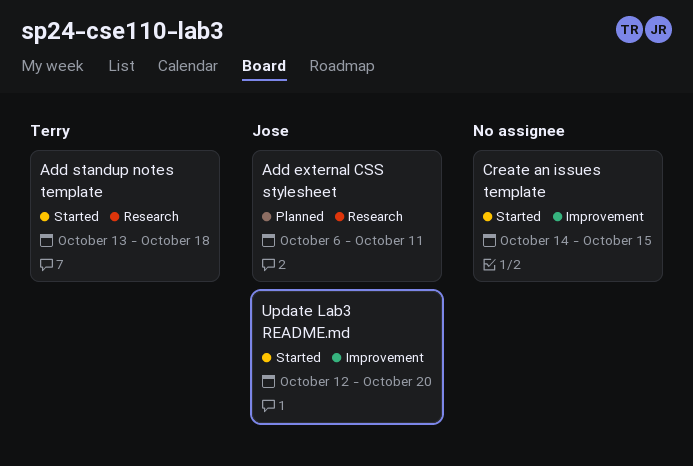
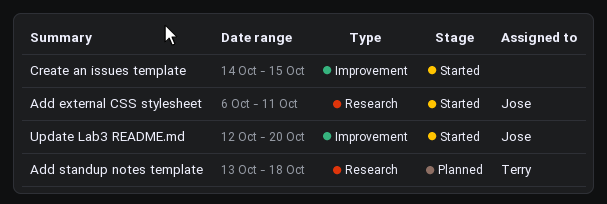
Add external CSS stylesheet, status: Planned -> Started
Add standup notes template, status: Started -> Planned

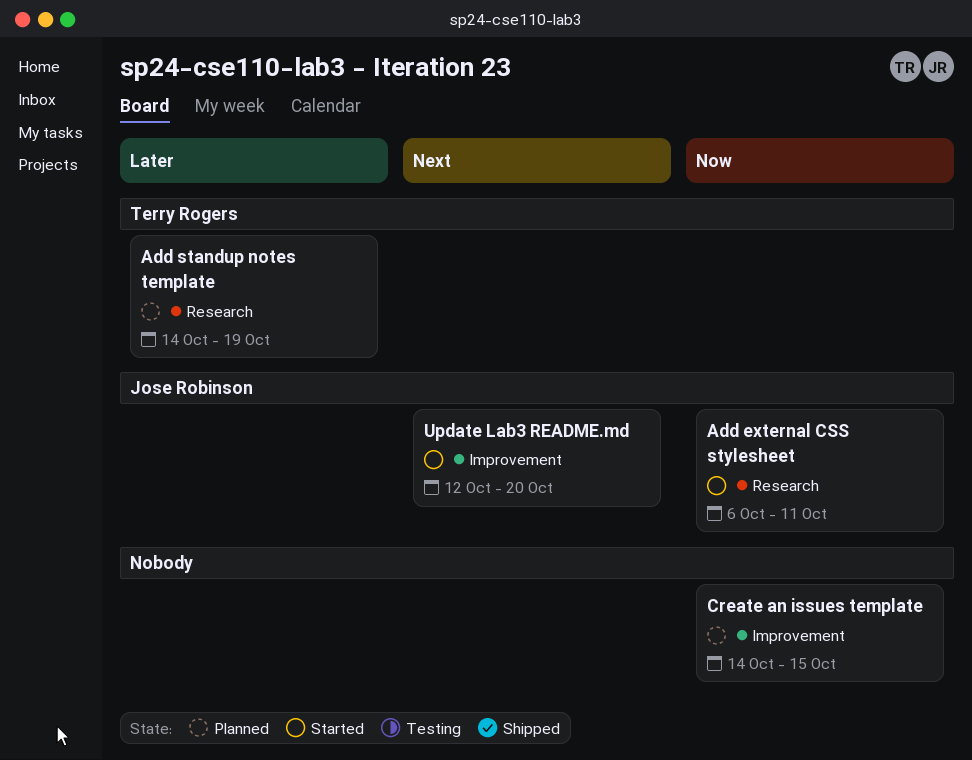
Add standup notes template, start: Oct 13 -> Oct 14
Add standup notes template, due: Oct 18 -> Oct 19
Create an issues template, status: Started -> Planned

